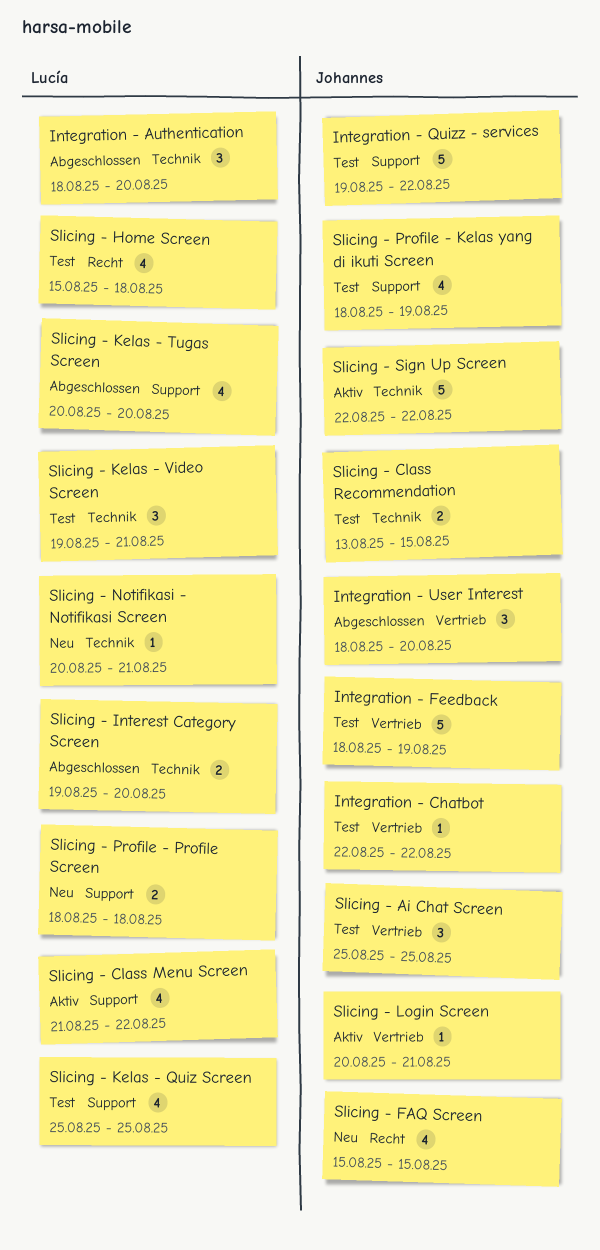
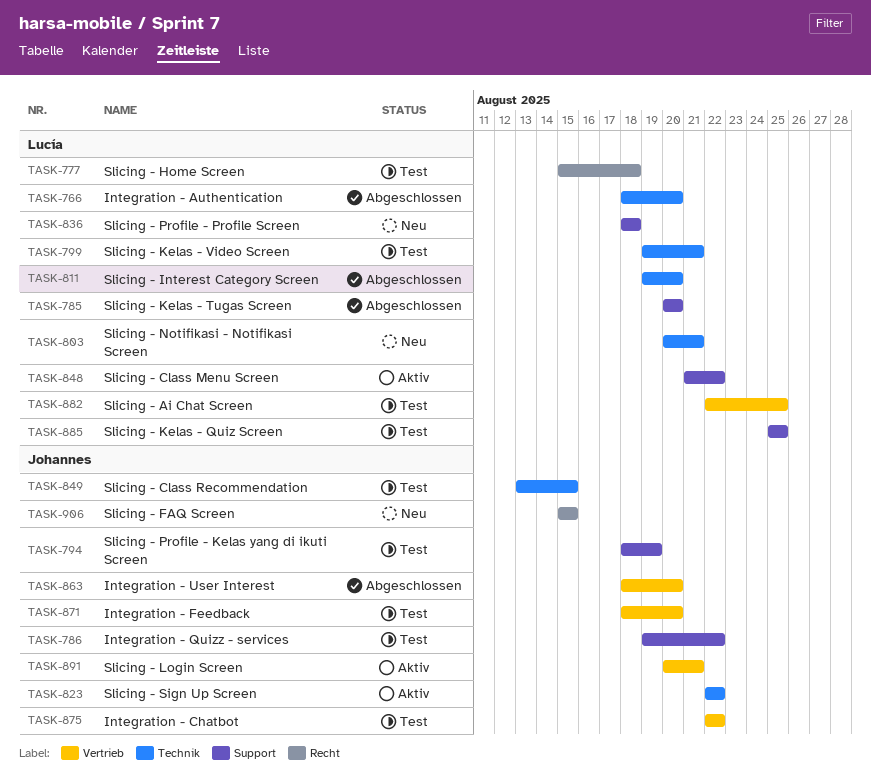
Integration - Feedback, due: Aug 19 -> Aug 20
Slicing - Ai Chat Screen, owner: Johannes -> Lucía
Slicing - Ai Chat Screen, start: Aug 25 -> Aug 22

